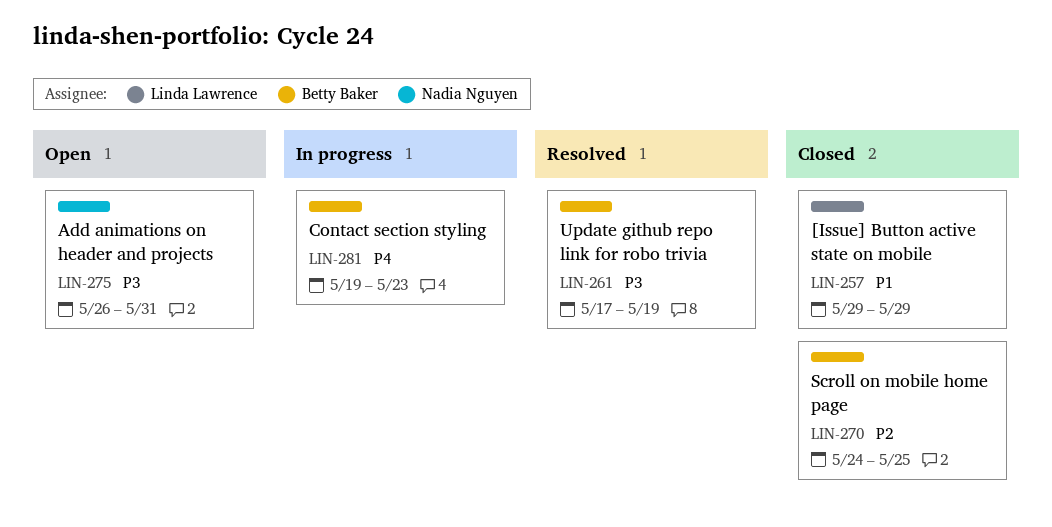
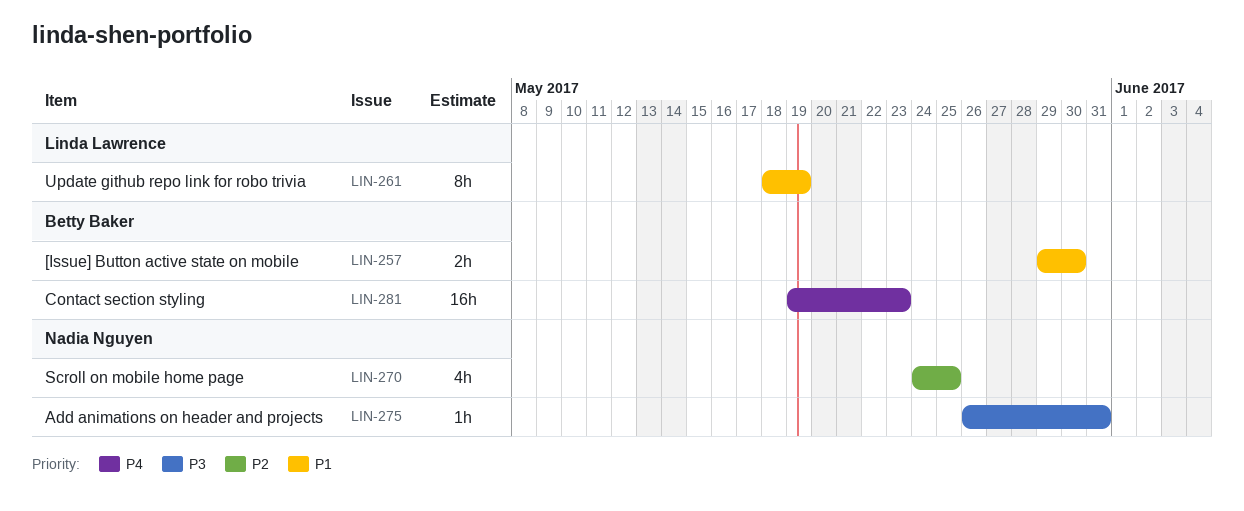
LIN-257, owner: Linda Lawrence -> Betty Baker
LIN-257, due: May 29 -> May 30
LIN-261, owner: Betty Baker -> Linda Lawrence
LIN-261, priority: P3 -> P1
LIN-261, start: May 17 -> May 18
LIN-270, owner: Betty Baker -> Nadia Nguyen

